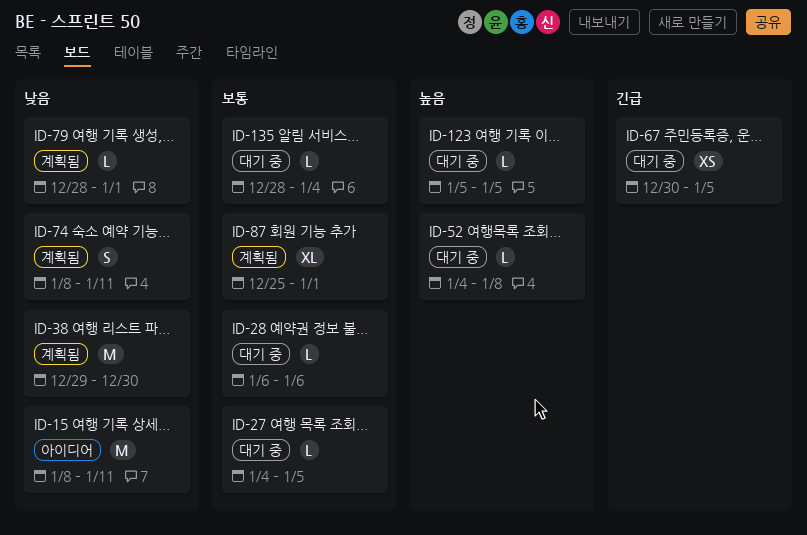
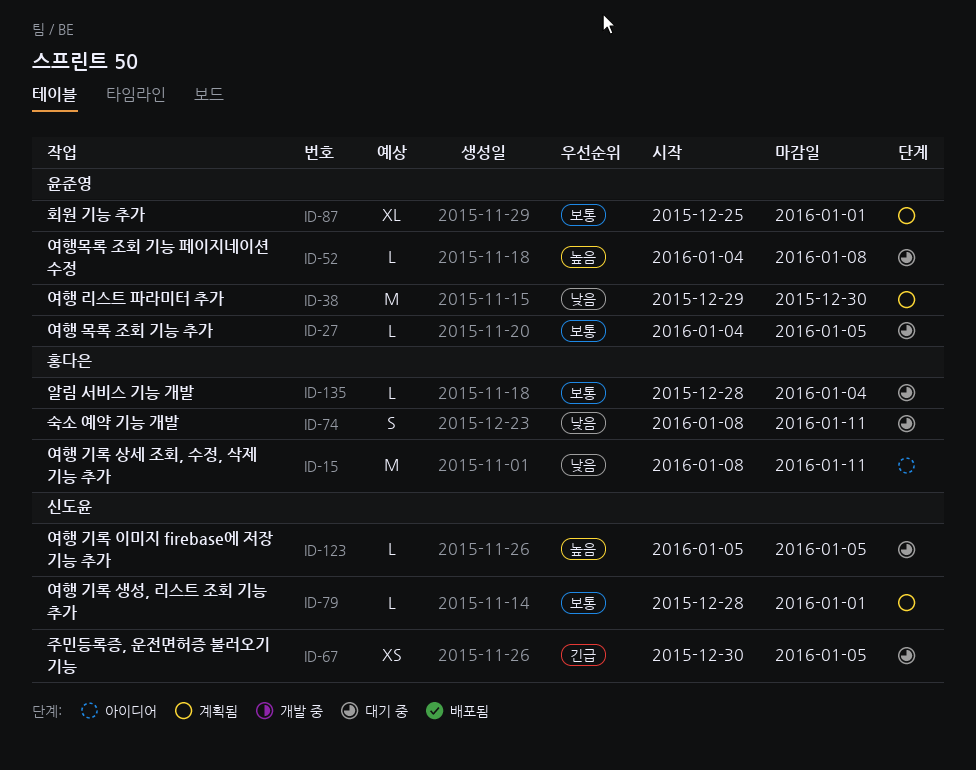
ID-28: present -> none
ID-74, status: 계획됨 -> 대기 중
ID-79, priority: 낮음 -> 보통

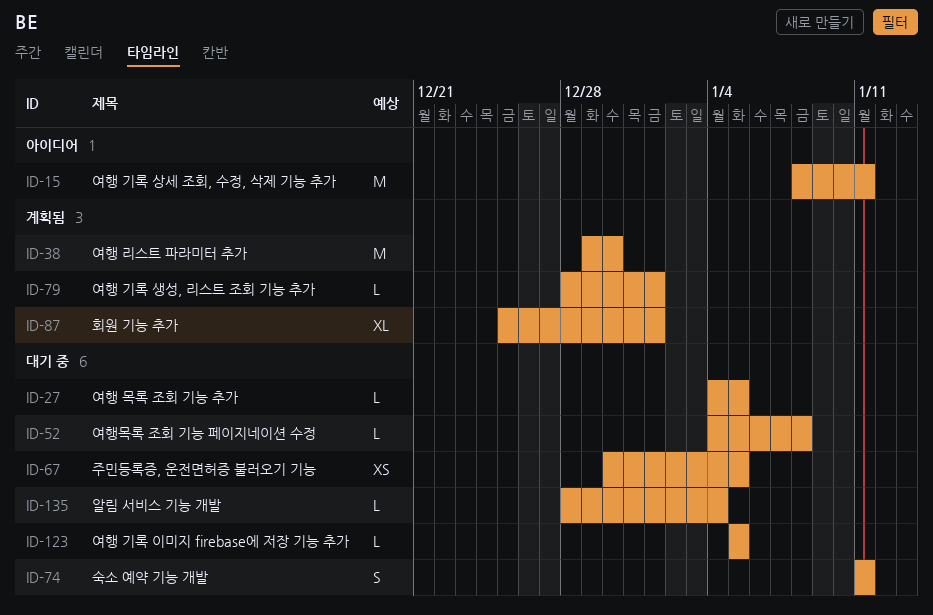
ID-74, start: Jan 8 -> Jan 11

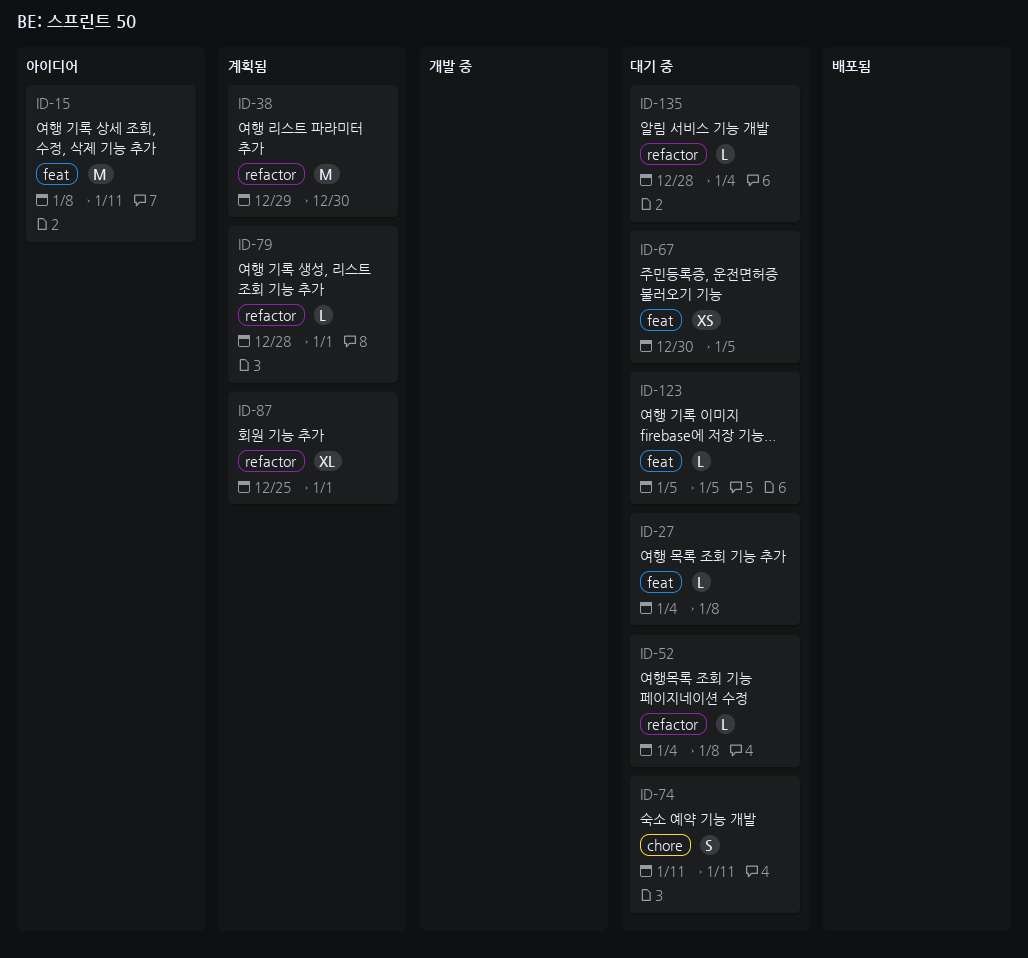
ID-27, due: Jan 5 -> Jan 8

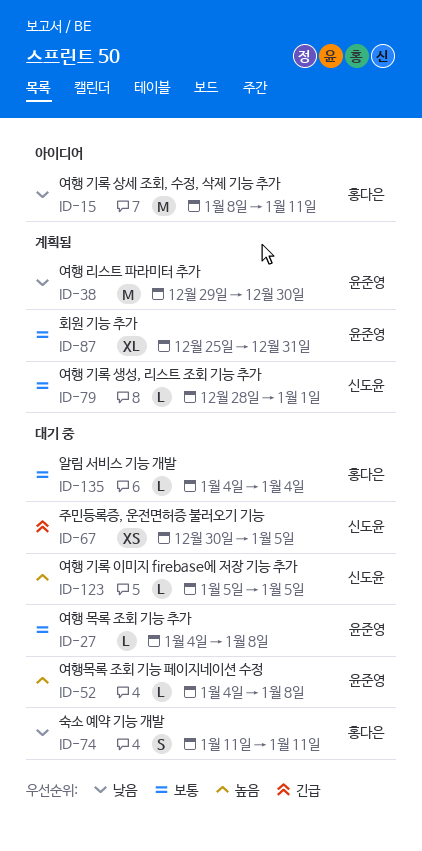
ID-87, due: Jan 1 -> Dec 31
ID-135, start: Dec 28 -> Jan 4

